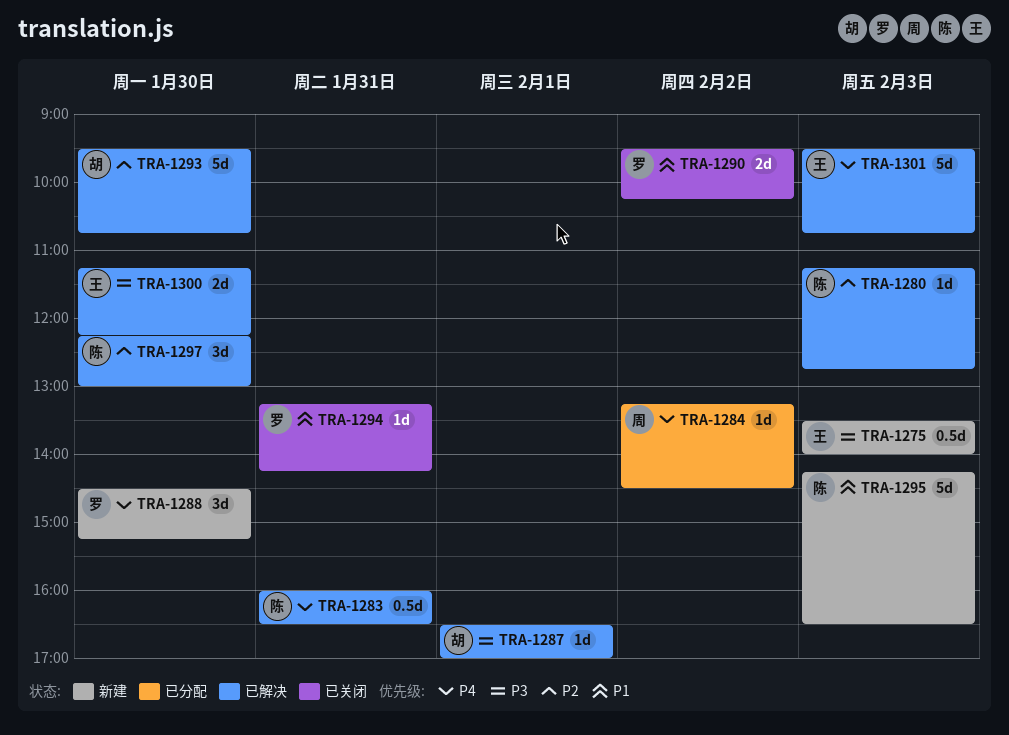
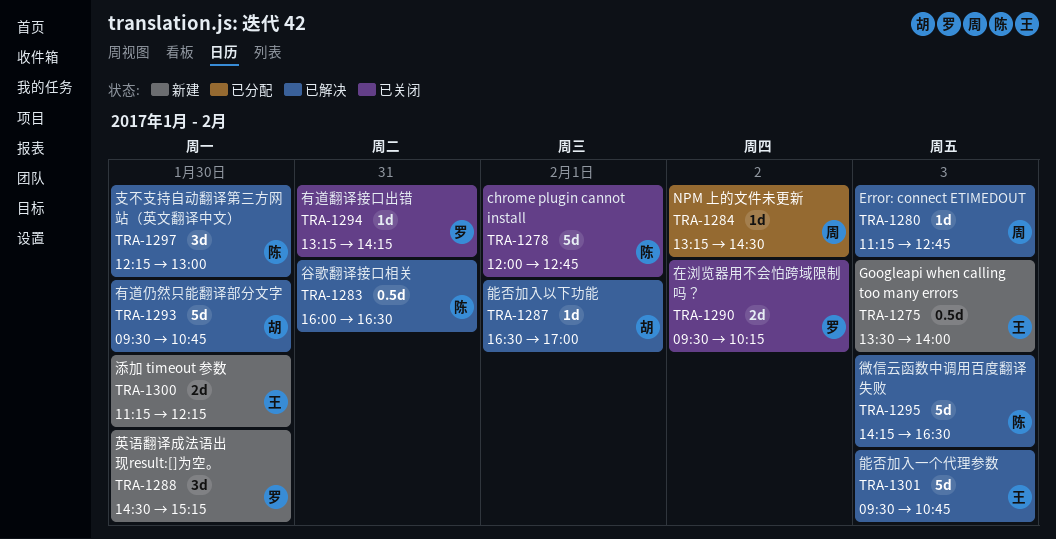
TRA-1278: none -> present
TRA-1280, owner: 陈 -> 周
TRA-1295, status: 新建 -> 已解决
TRA-1300, status: 已解决 -> 新建

